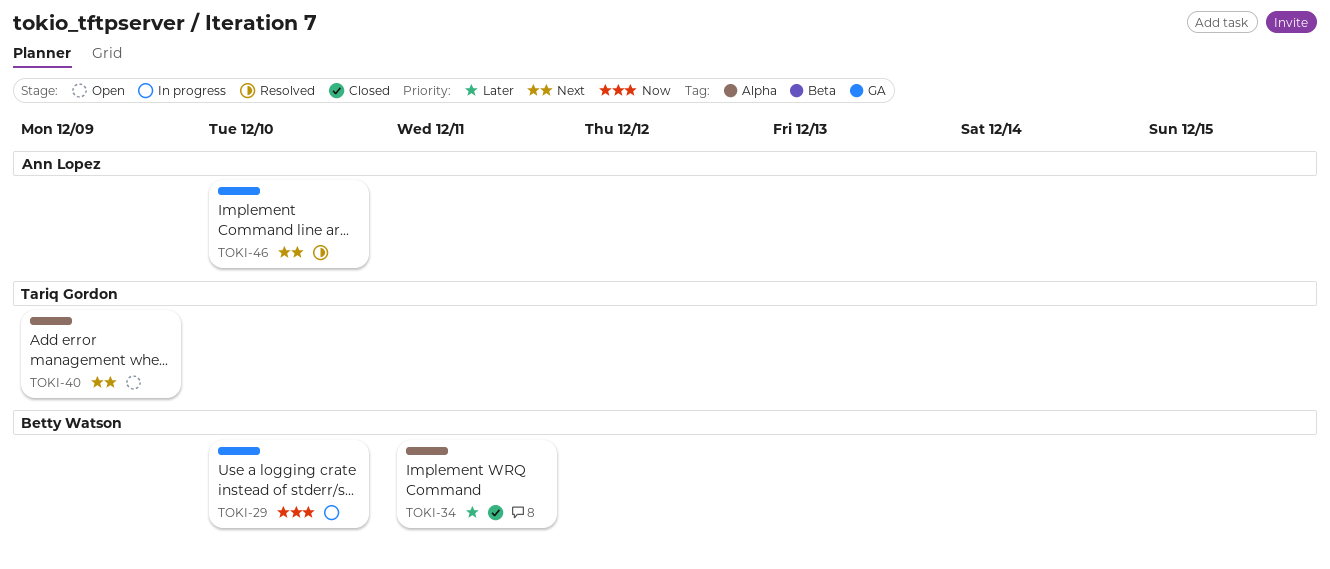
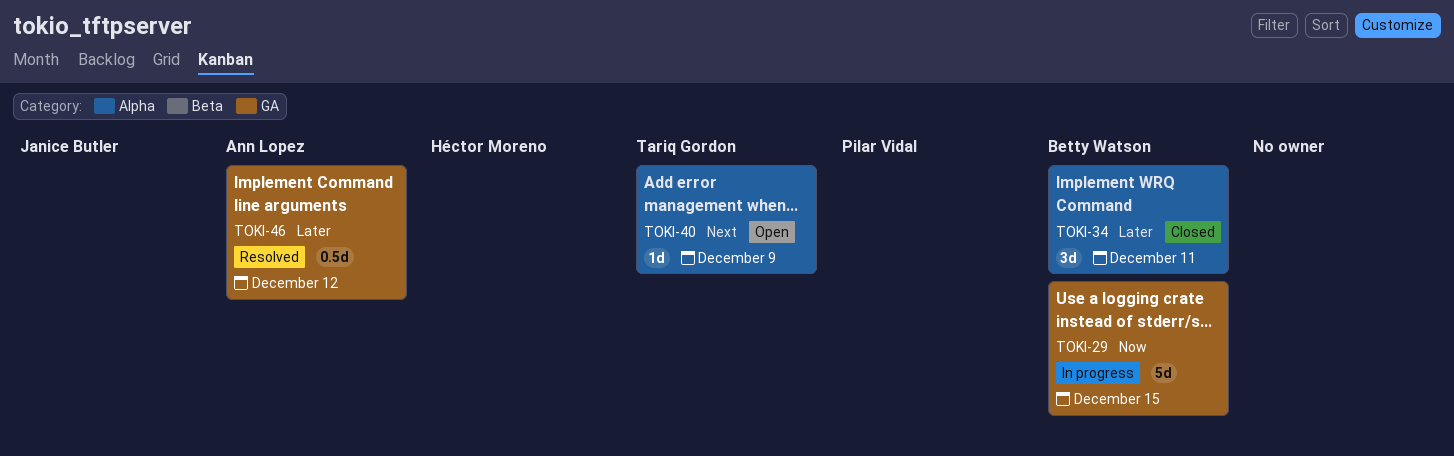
TOKI-29, due: Dec 10 -> Dec 15
TOKI-46, priority: Next -> Later
TOKI-46, due: Dec 10 -> Dec 12

